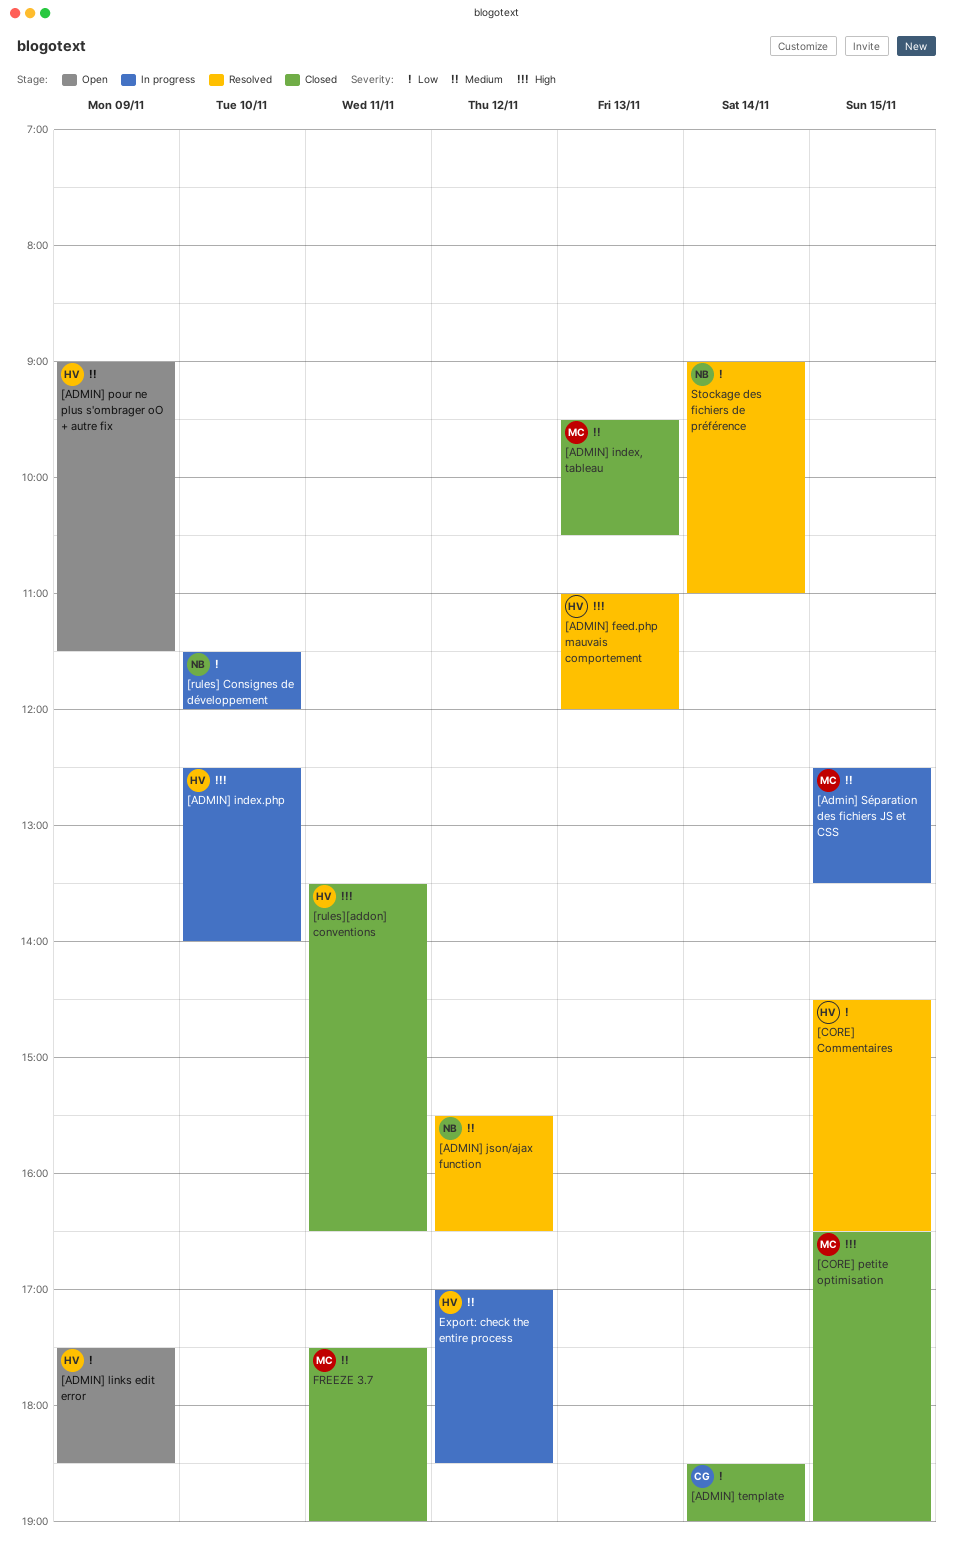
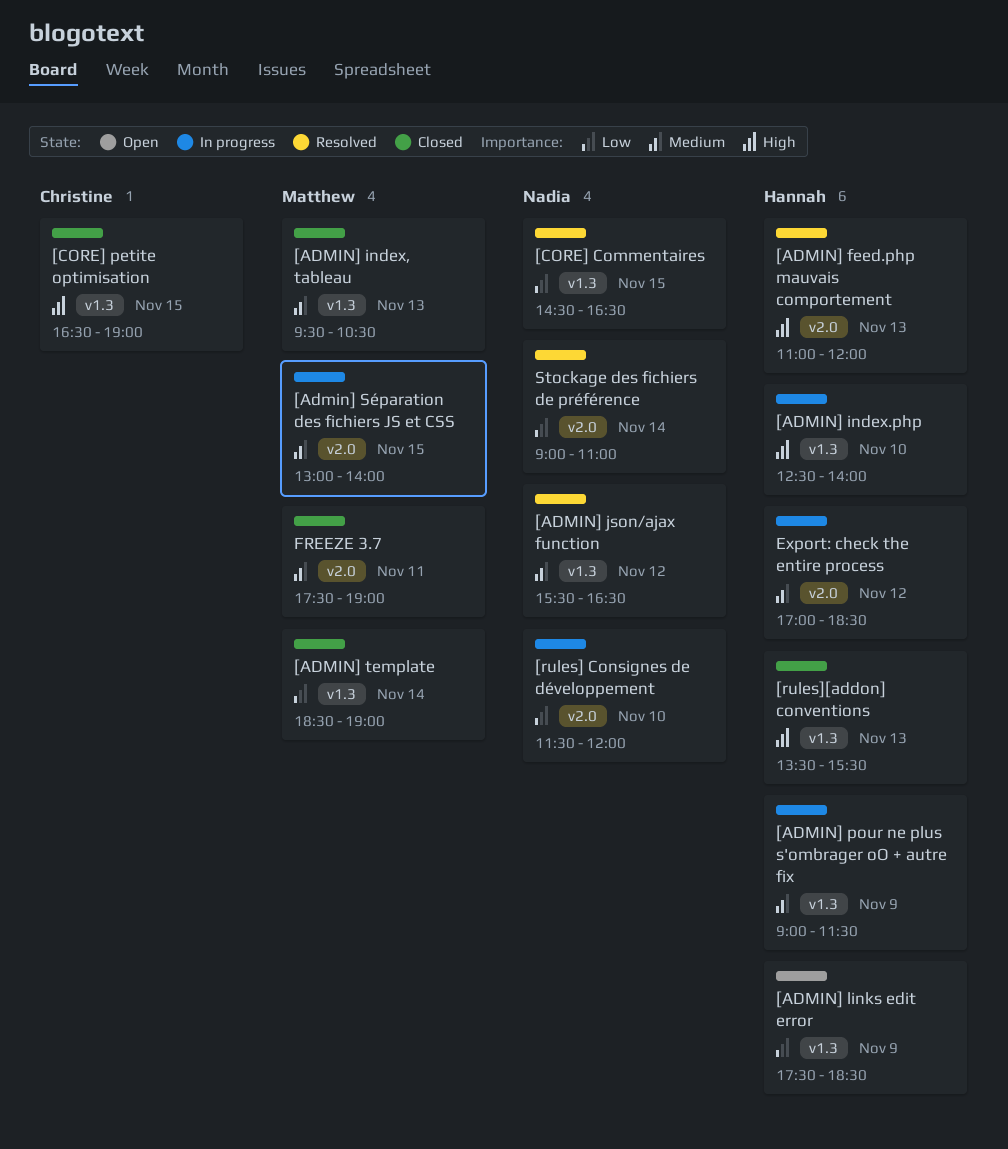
[ADMIN] pour ne plus s'ombrager oO + autre fix, status: Open -> In progress
[Admin] Séparation des fichiers JS et CSS, begins: 12:30 -> 13:00
[Admin] Séparation des fichiers JS et CSS, ends: 13:30 -> 14:00
[ADMIN] template, owner: Christine -> Matthew
[CORE] Commentaires, owner: Hannah -> Nadia
[CORE] petite optimisation, owner: Matthew -> Christine
[rules][addon] conventions, day: Nov 11 -> Nov 13
[rules][addon] conventions, ends: 16:30 -> 15:30

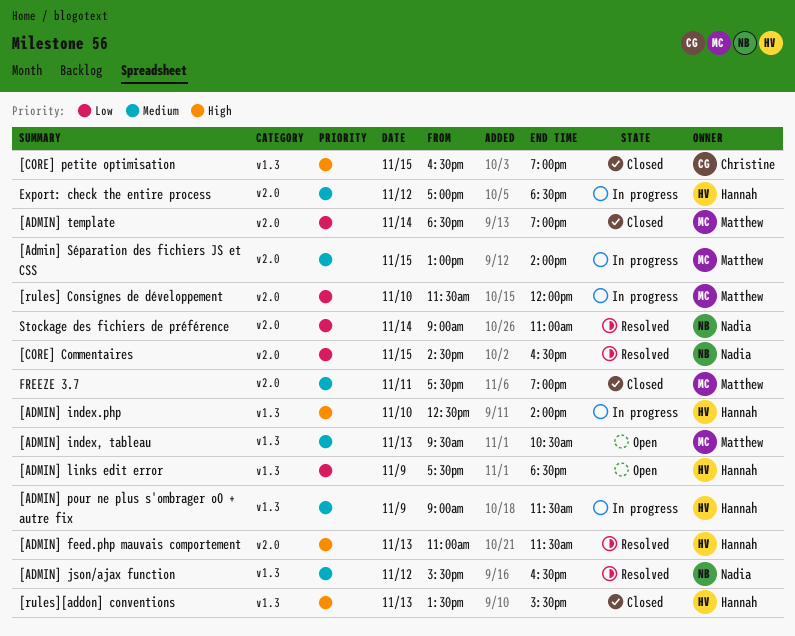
[ADMIN] feed.php mauvais comportement, ends: 12:00 -> 11:30
[ADMIN] index, tableau, status: Closed -> Open
[ADMIN] template, label: v1.3 -> v2.0
[CORE] Commentaires, label: v1.3 -> v2.0
[rules] Consignes de développement, owner: Nadia -> Matthew

